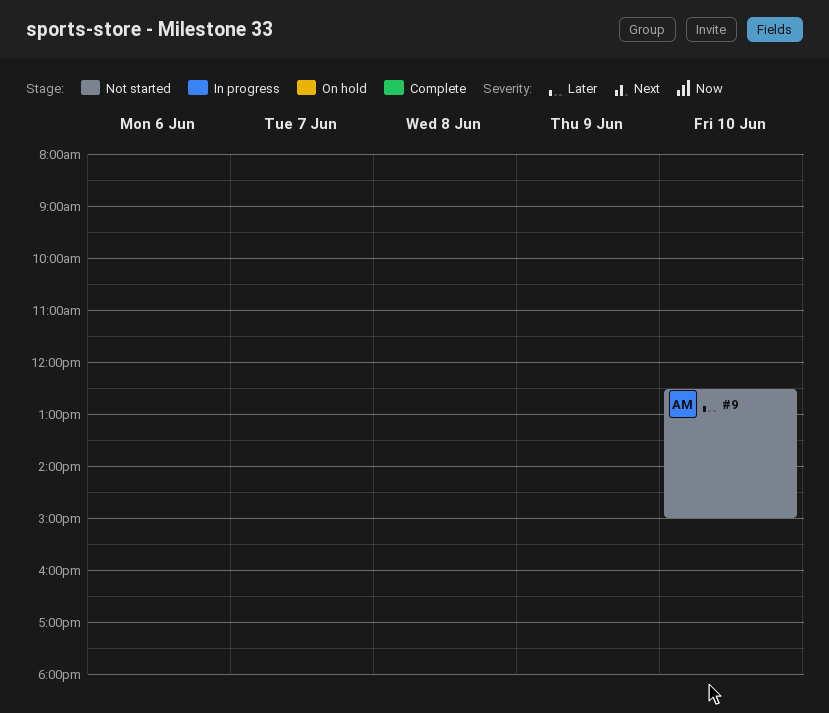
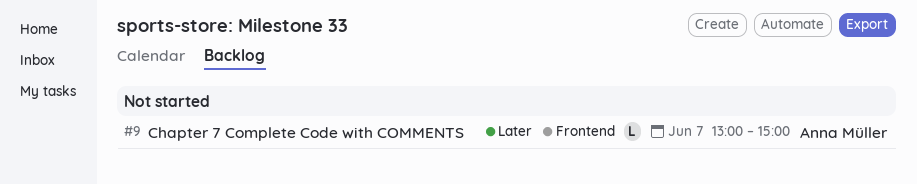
#9, day: Jun 10 -> Jun 7
#9, begins: 12:30 -> 13:00

